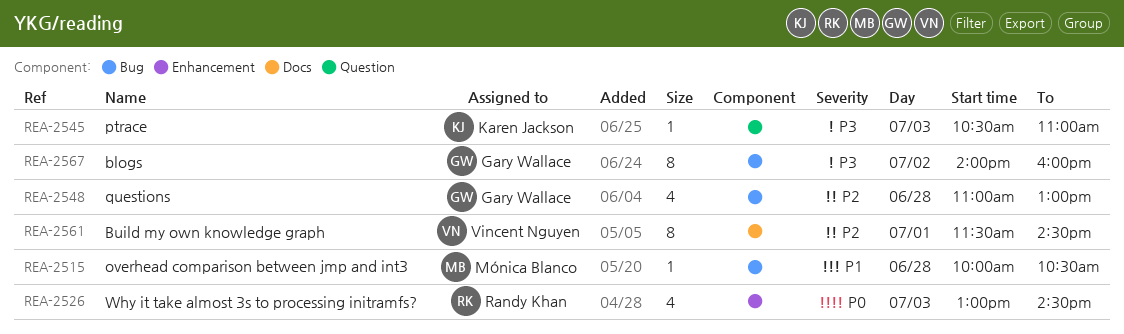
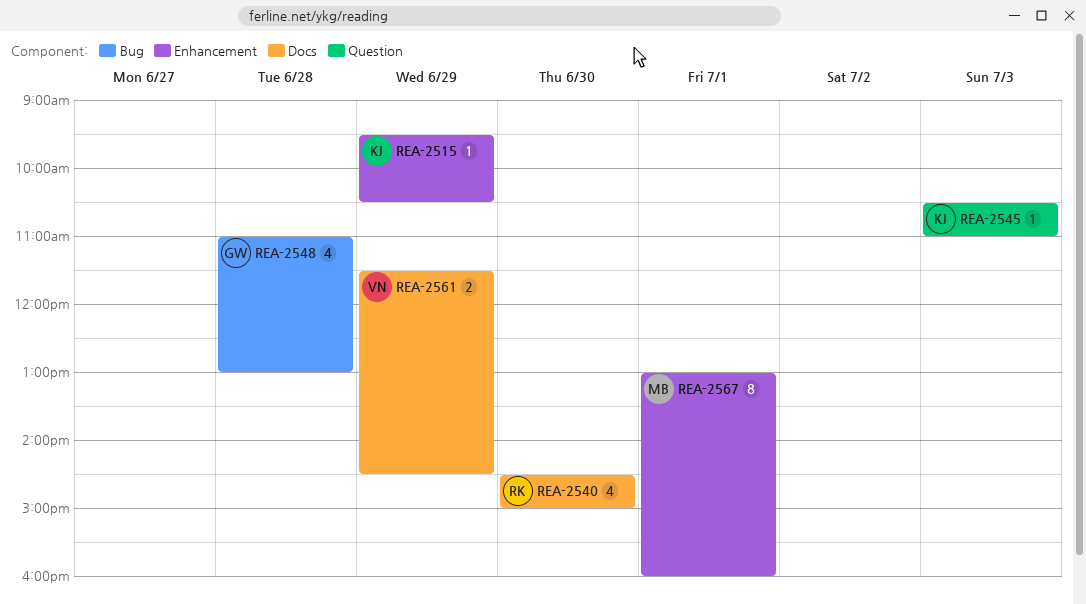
REA-2515, owner: Mónica Blanco -> Karen Jackson
REA-2515, label: Bug -> Enhancement
REA-2515, day: Jun 28 -> Jun 29
REA-2515, begins: 10:00 -> 09:30
REA-2526: present -> none
REA-2540: none -> present
REA-2561, estimate: 8 -> 2
REA-2561, day: Jul 1 -> Jun 29
REA-2567, owner: Gary Wallace -> Mónica Blanco
REA-2567, label: Bug -> Enhancement
REA-2567, day: Jul 2 -> Jul 1
REA-2567, begins: 14:00 -> 13:00

